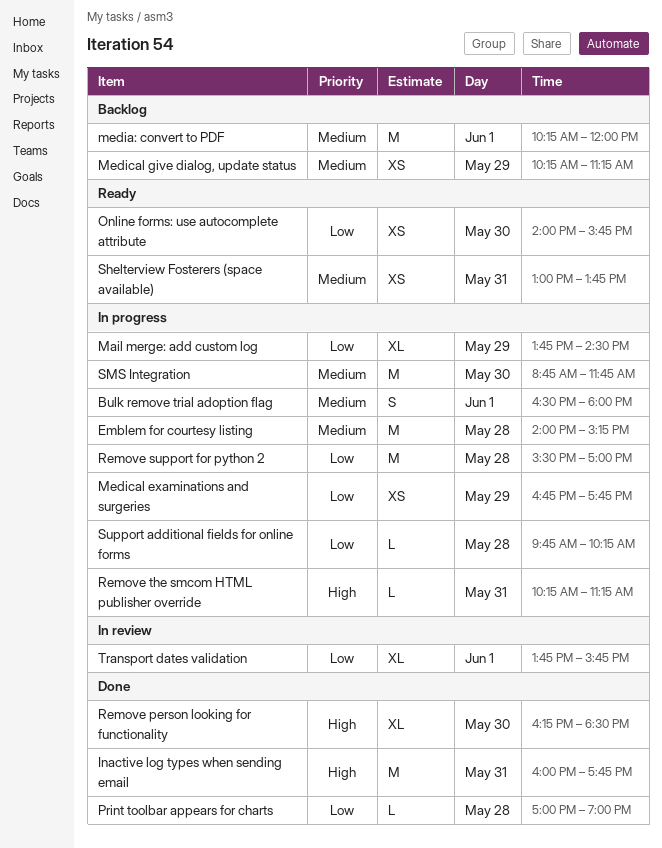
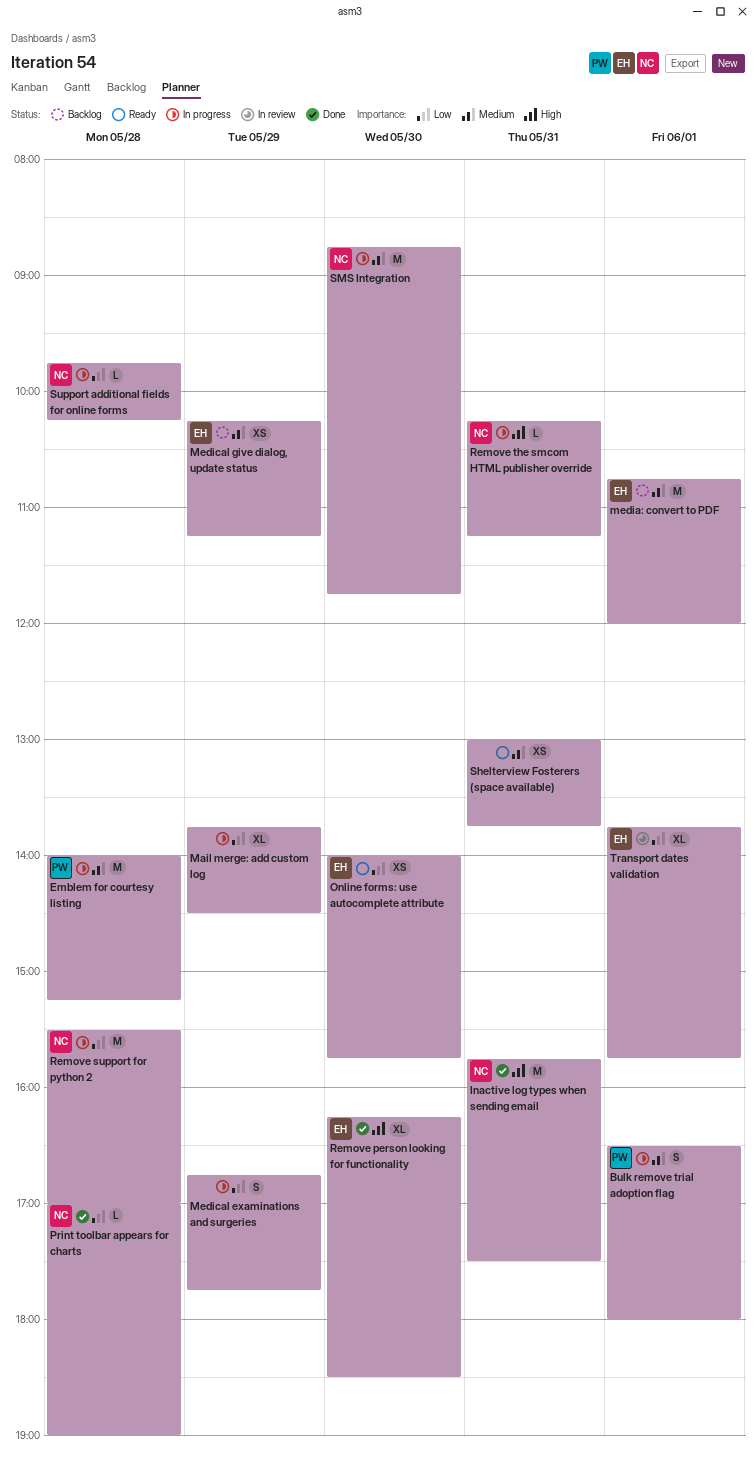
Inactive log types when sending email, begins: 16:00 -> 15:45
Inactive log types when sending email, ends: 17:45 -> 17:30
media: convert to PDF, begins: 10:15 -> 10:45
Medical examinations and surgeries, estimate: XS -> S

